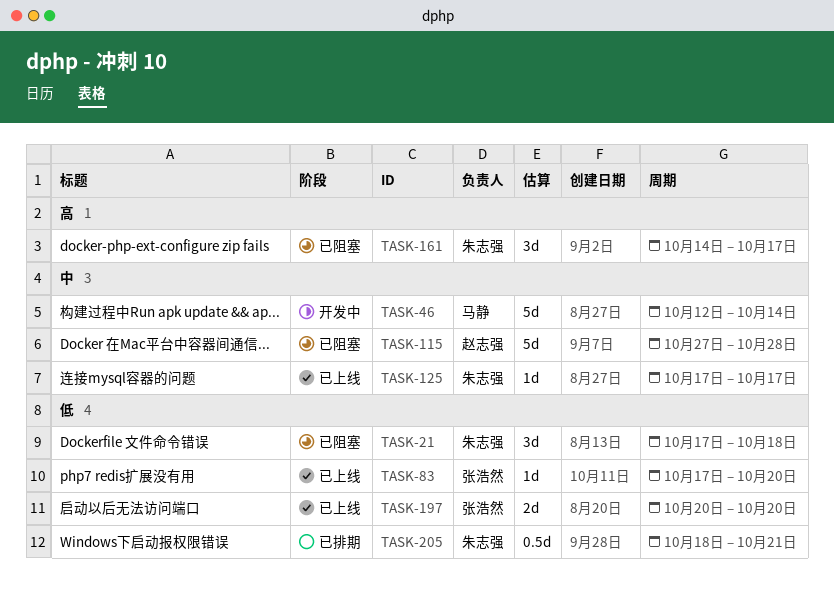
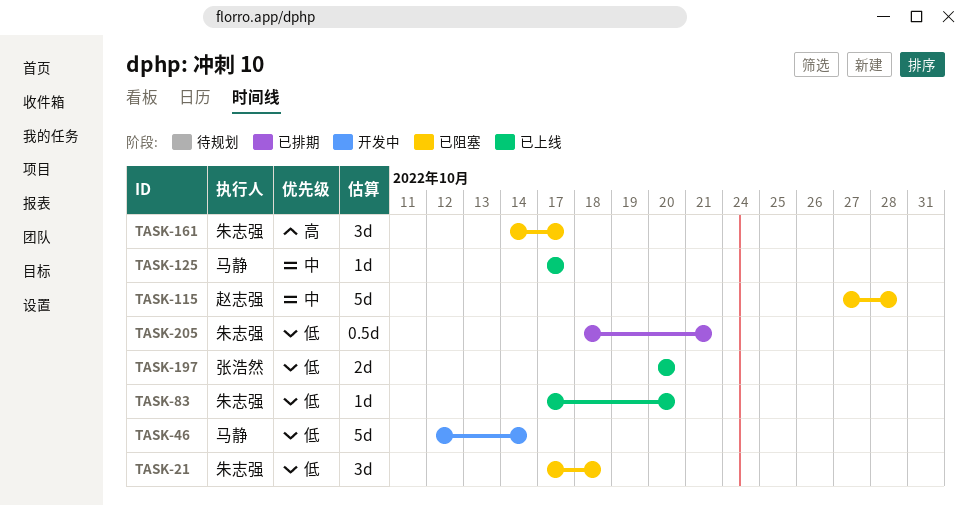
TASK-46, priority: 中 -> 低
TASK-83, owner: 张浩然 -> 朱志强
TASK-125, owner: 朱志强 -> 马静

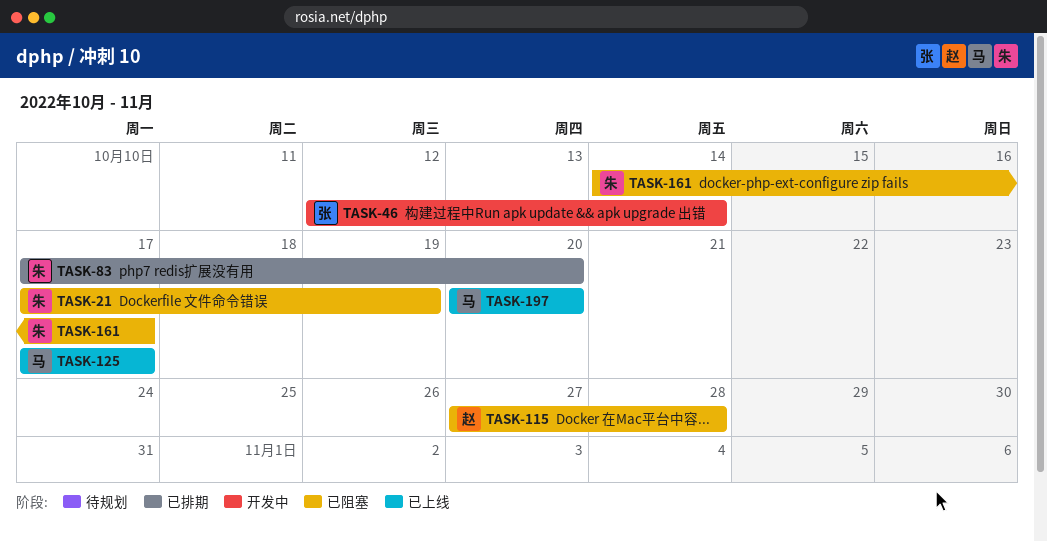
TASK-21, due: Oct 18 -> Oct 19
TASK-46, owner: 马静 -> 张浩然
TASK-83, status: 已上线 -> 已排期
TASK-197, owner: 张浩然 -> 马静
TASK-205: present -> none

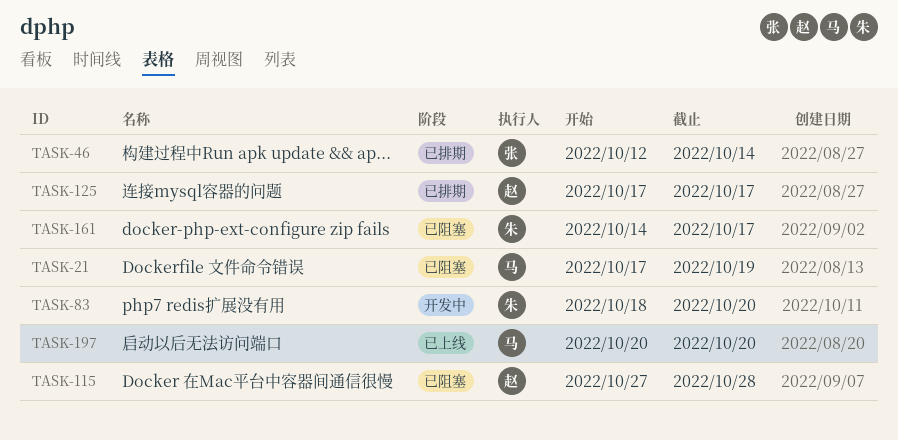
TASK-21, owner: 朱 -> 马
TASK-46, status: 开发中 -> 已排期
TASK-83, status: 已排期 -> 开发中
TASK-83, start: Oct 17 -> Oct 18
TASK-125, status: 已上线 -> 已排期
TASK-125, owner: 马 -> 赵

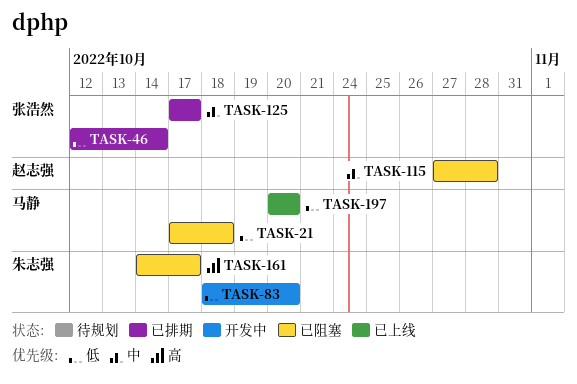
TASK-21, due: Oct 19 -> Oct 18
TASK-125, owner: 赵志强 -> 张浩然

